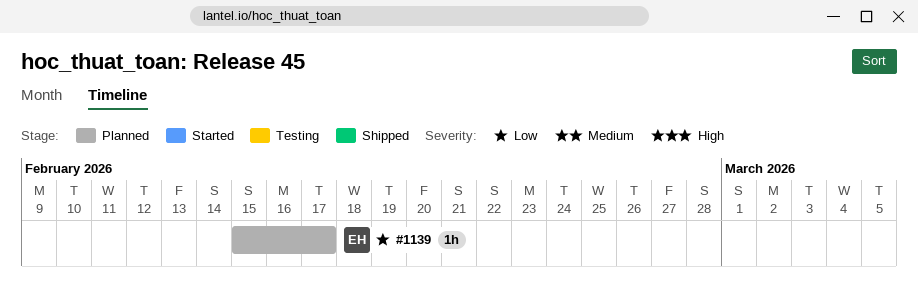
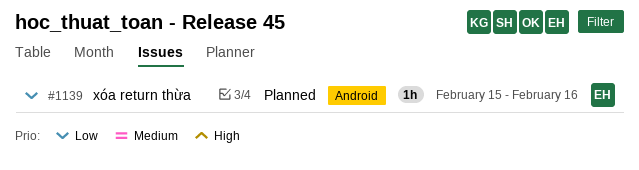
#1139, due: Feb 17 -> Feb 16

